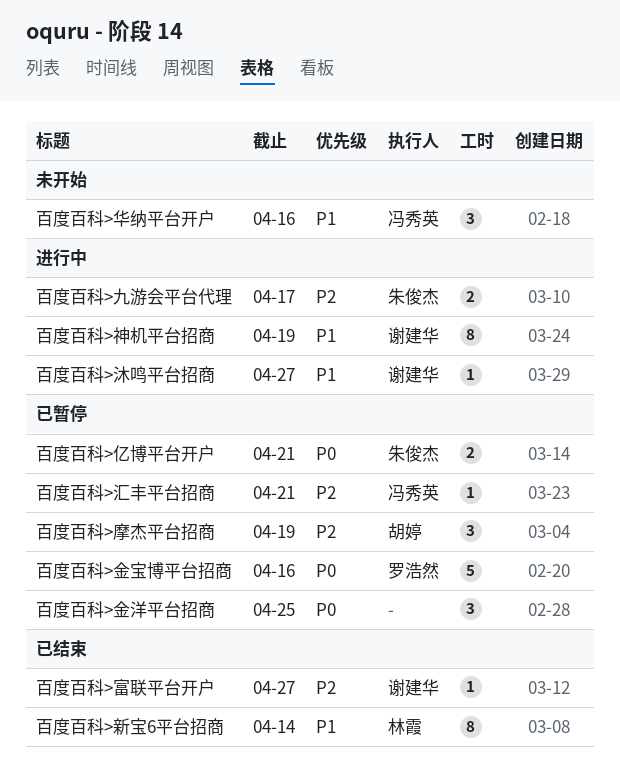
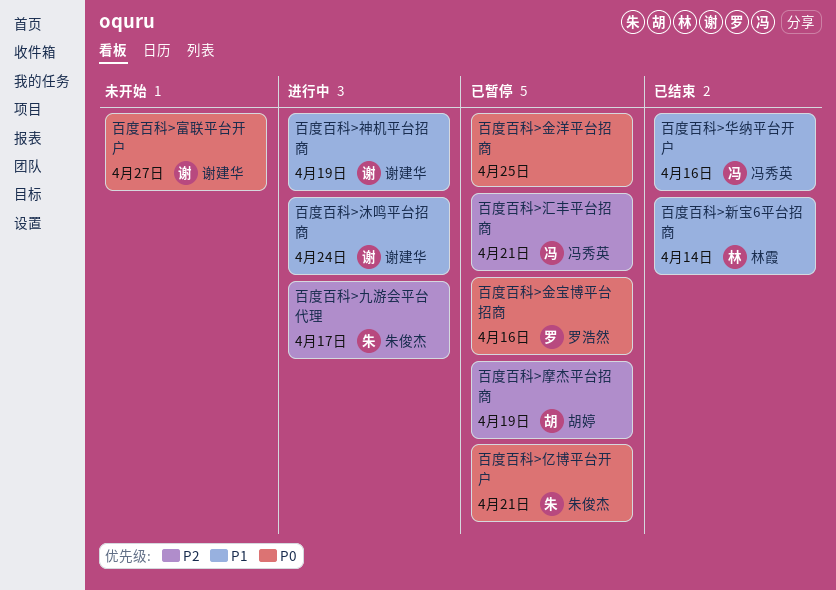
百度百科>华纳平台开户, status: 未开始 -> 已结束
百度百科>富联平台开户, status: 已结束 -> 未开始
百度百科>富联平台开户, priority: P2 -> P0
百度百科>沐鸣平台招商, due: Apr 27 -> Apr 24

